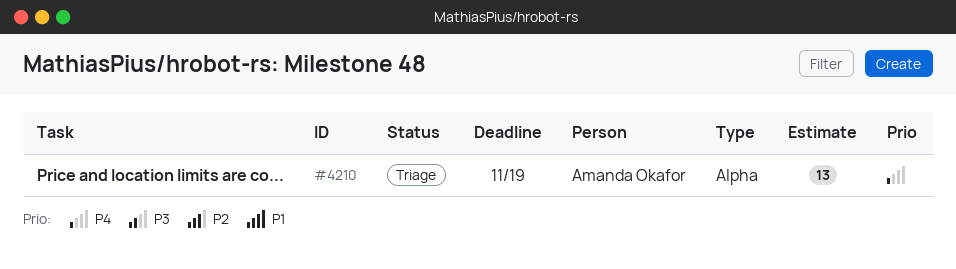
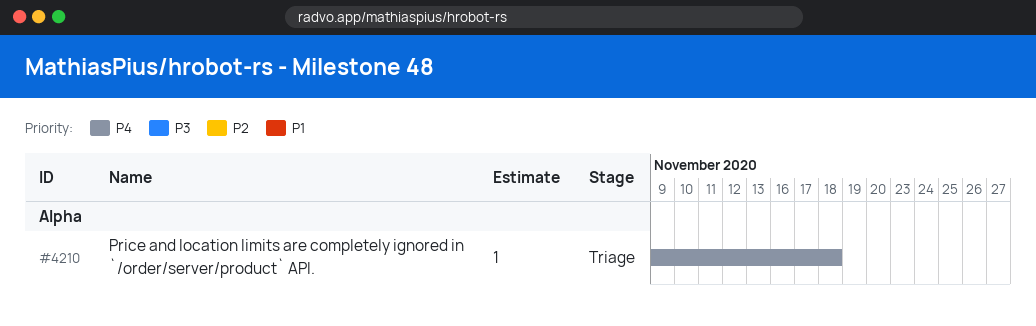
#4210, estimate: 13 -> 1
#4210, due: Nov 19 -> Nov 18

